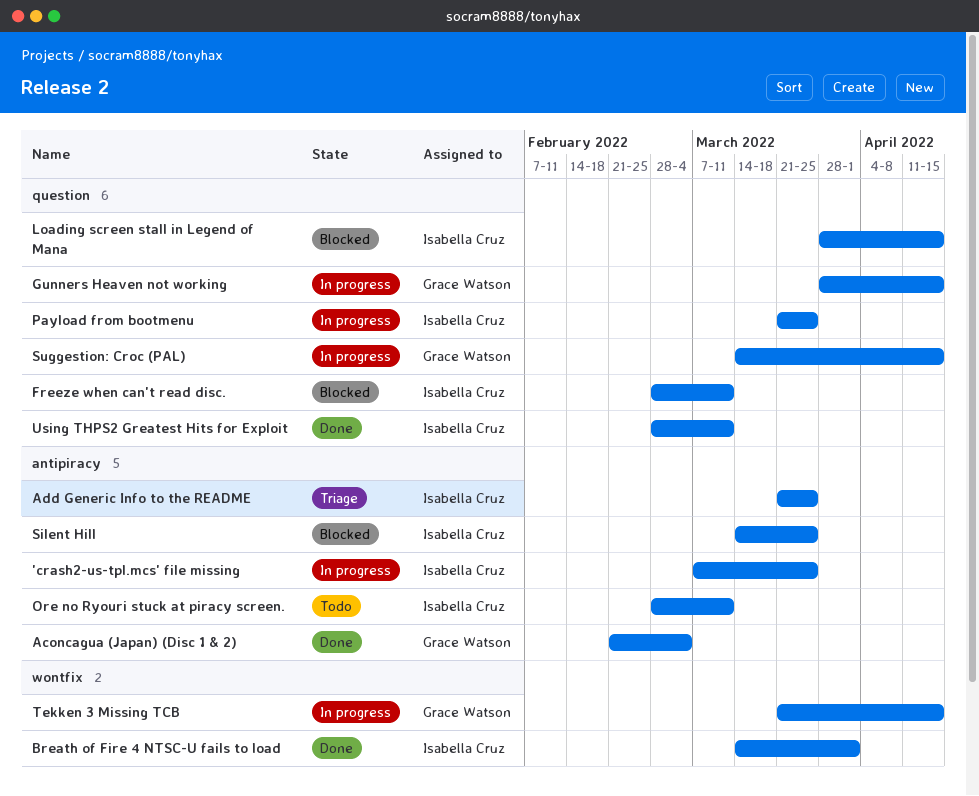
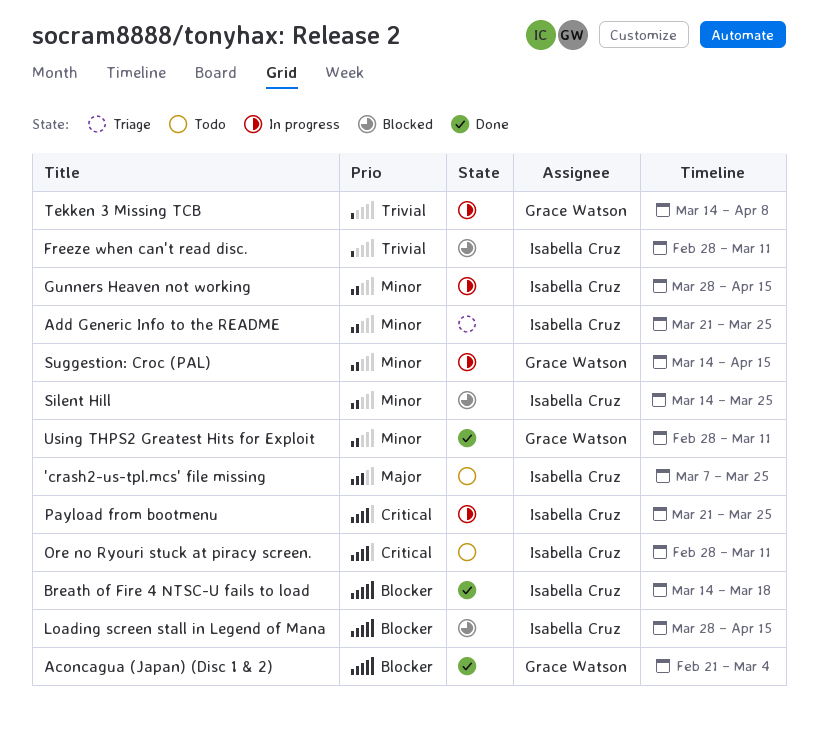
'crash2-us-tpl.mcs' file missing, status: In progress -> Todo
Breath of Fire 4 NTSC-U fails to load, due: Apr 1 -> Mar 18
Gunners Heaven not working, owner: Grace Watson -> Isabella Cruz
Tekken 3 Missing TCB, start: Mar 21 -> Mar 14
Tekken 3 Missing TCB, due: Apr 15 -> Apr 8
Using THPS2 Greatest Hits for Exploit, owner: Isabella Cruz -> Grace Watson

